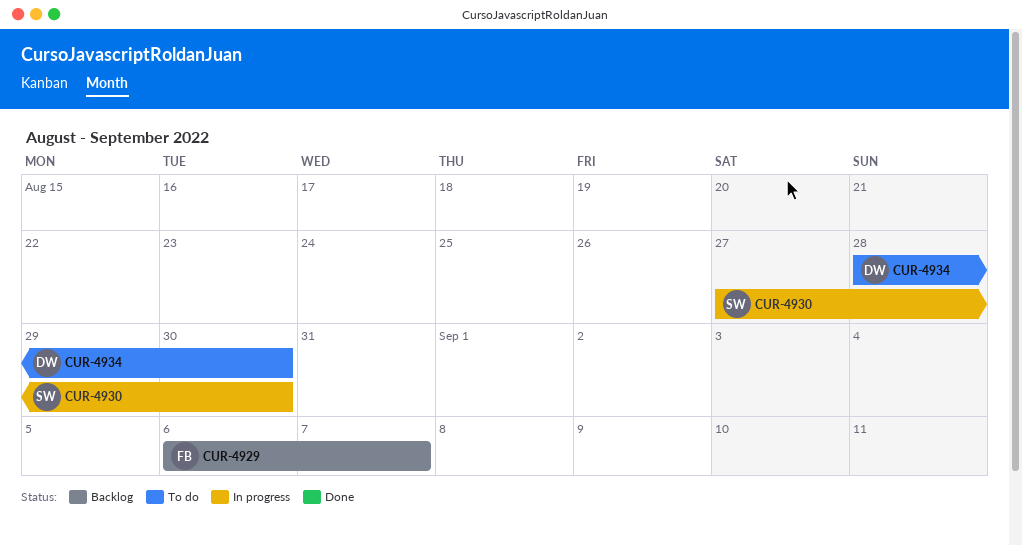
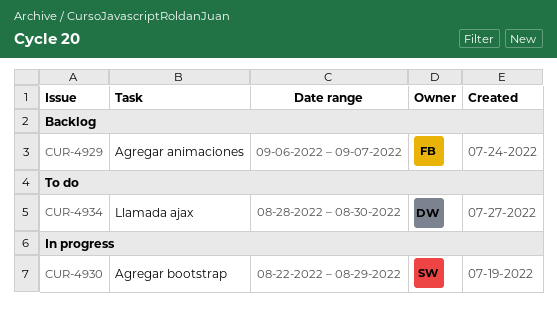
CUR-4930, start: Aug 27 -> Aug 22
CUR-4930, due: Aug 30 -> Aug 29

